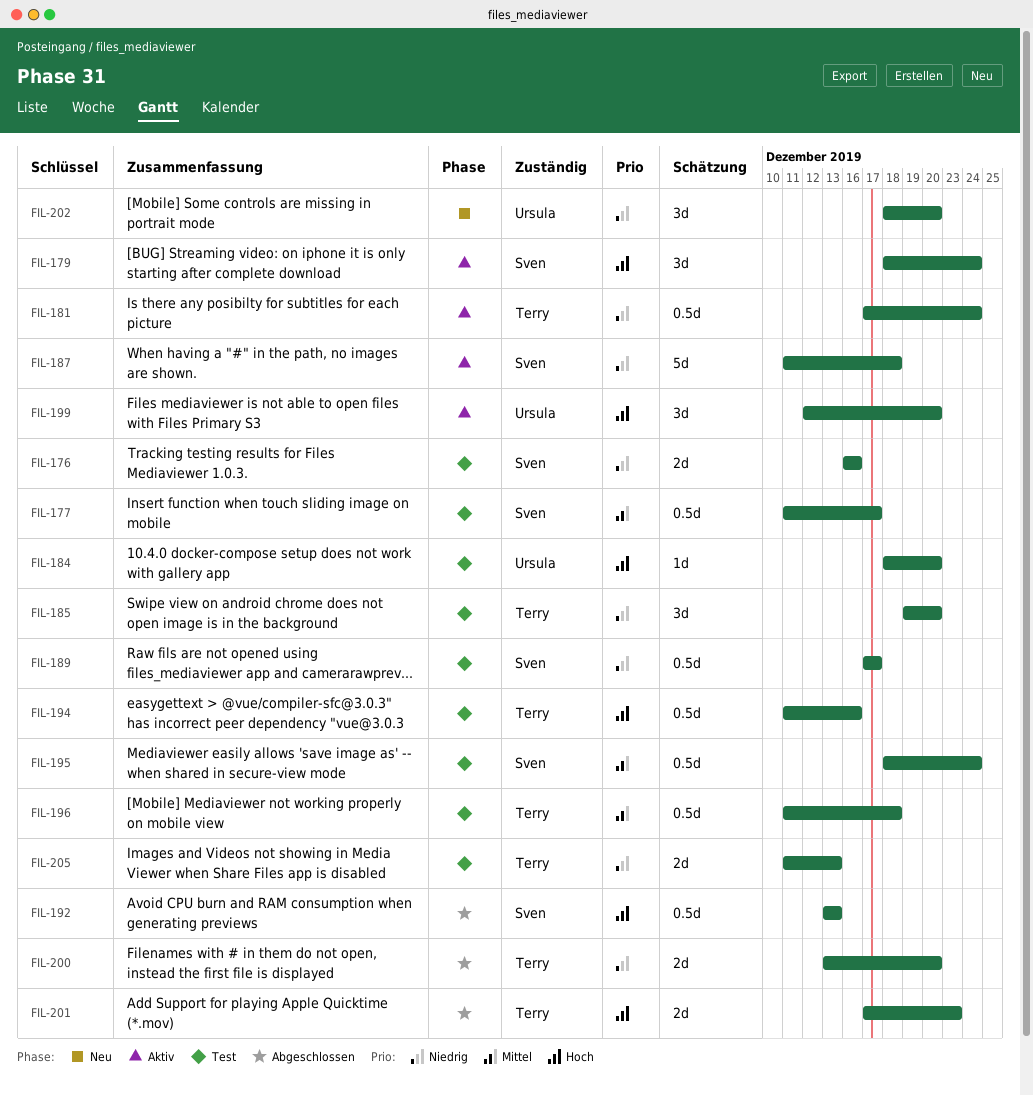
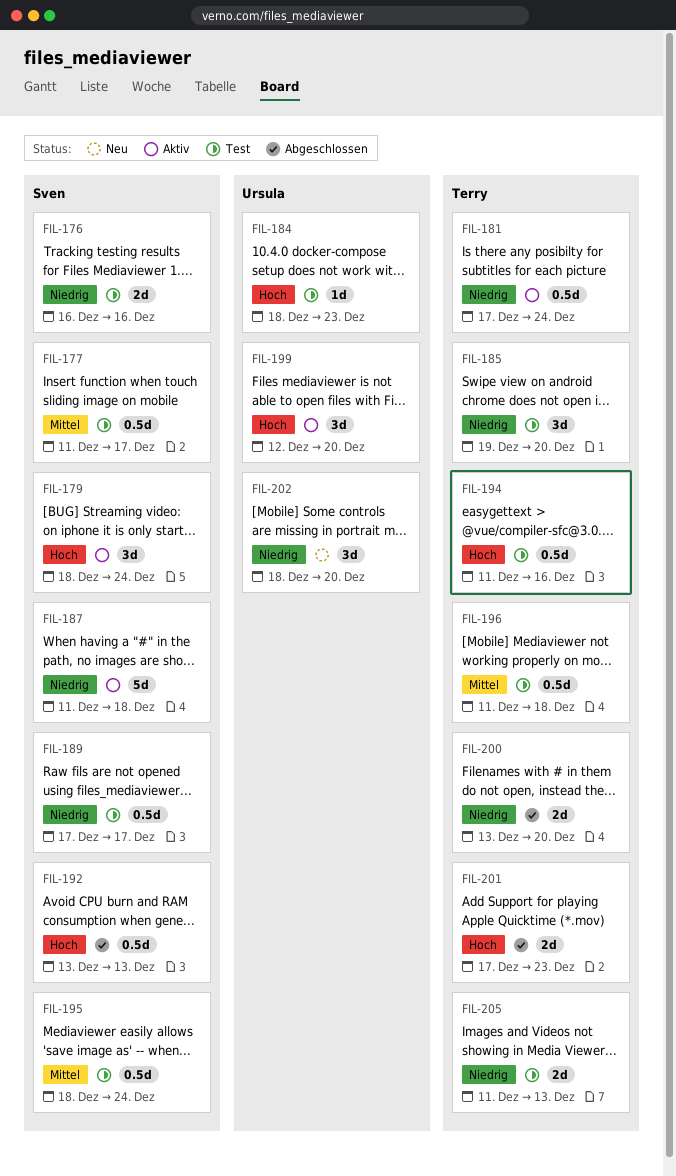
FIL-184, due: Dec 20 -> Dec 23

